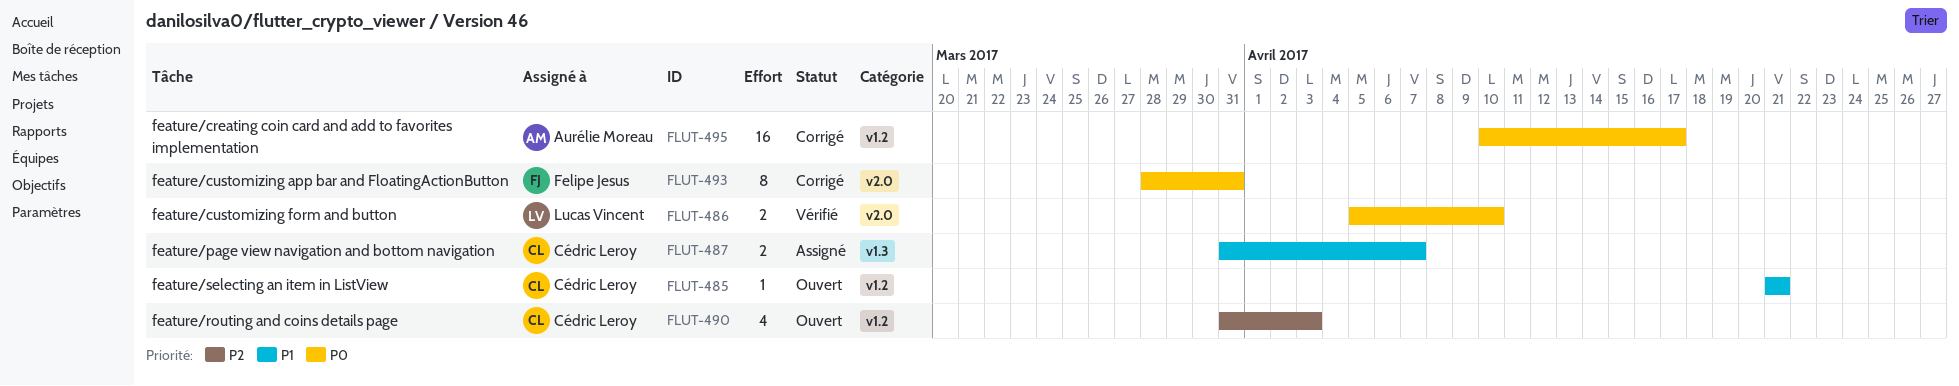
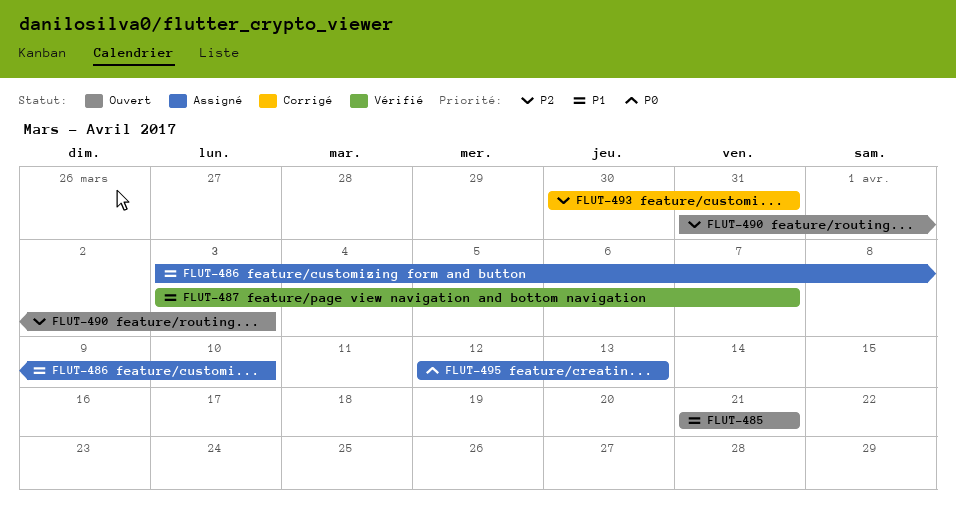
FLUT-486, status: Vérifié -> Assigné
FLUT-486, priority: P0 -> P1
FLUT-486, start: Apr 5 -> Apr 3
FLUT-487, status: Assigné -> Vérifié
FLUT-487, start: Mar 31 -> Apr 3
FLUT-493, priority: P0 -> P2
FLUT-493, start: Mar 28 -> Mar 30
FLUT-495, status: Corrigé -> Assigné
FLUT-495, start: Apr 10 -> Apr 12
FLUT-495, due: Apr 17 -> Apr 13

